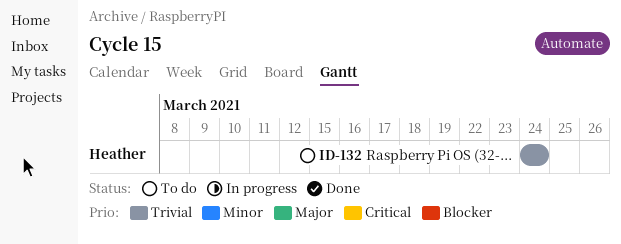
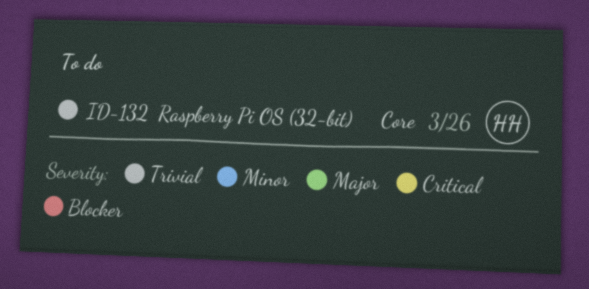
ID-132, due: Mar 24 -> Mar 26

